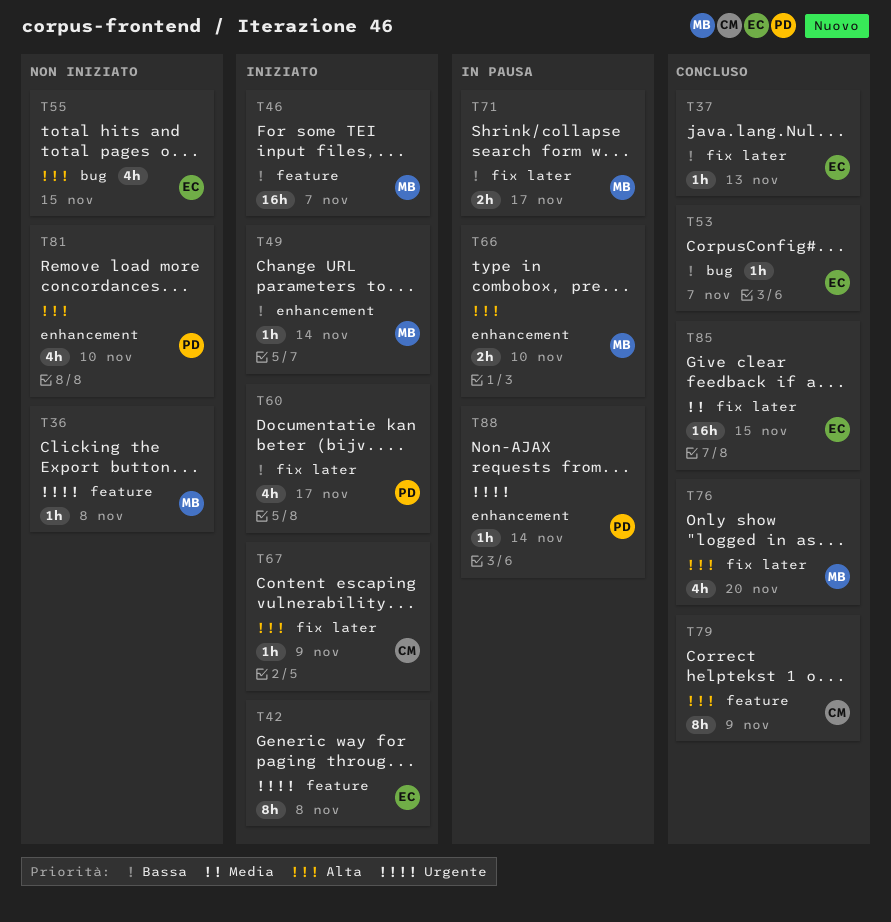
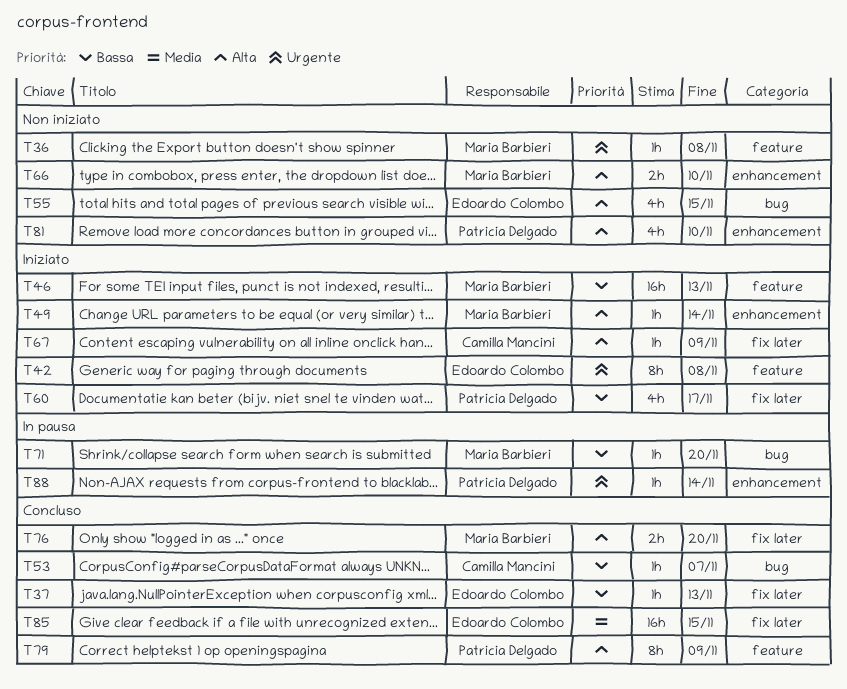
T46, due: Nov 7 -> Nov 13
T49, priority: Bassa -> Alta
T53, owner: Edoardo Colombo -> Camilla Mancini
T66, status: In pausa -> Non iniziato
T71, label: fix later -> bug
T71, estimate: 2h -> 1h
T71, due: Nov 17 -> Nov 20
T76, estimate: 4h -> 2h
T79, owner: Camilla Mancini -> Patricia Delgado

